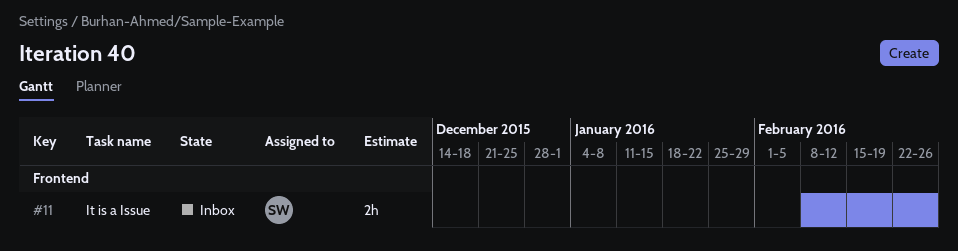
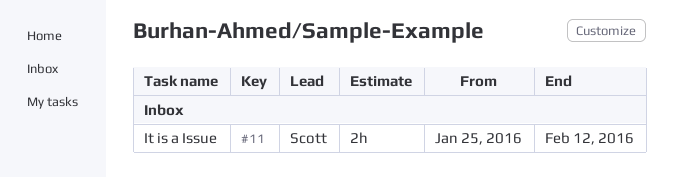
#11, start: Feb 8 -> Jan 25
#11, due: Feb 26 -> Feb 12

